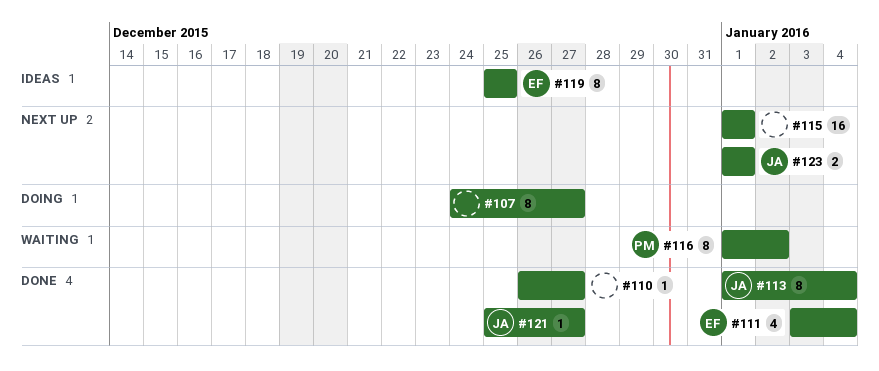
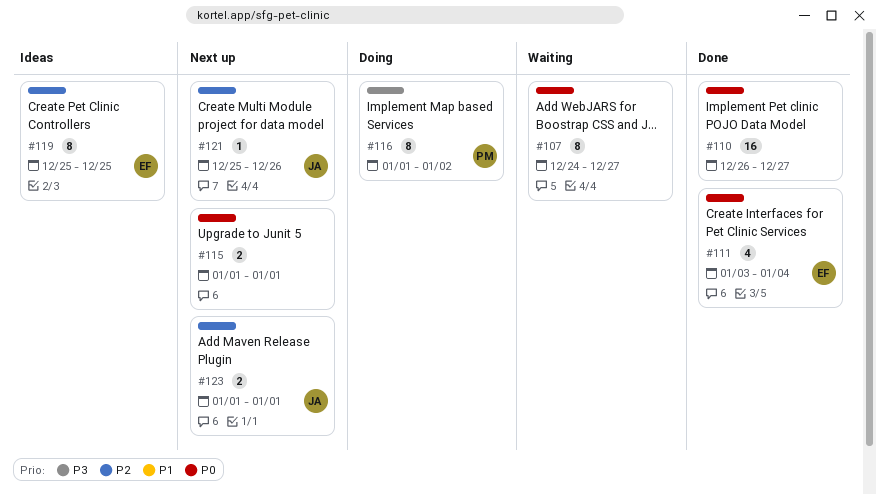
#107, status: Doing -> Waiting
#110, estimate: 1 -> 16
#113: present -> none
#115, estimate: 16 -> 2
#116, status: Waiting -> Doing
#121, status: Done -> Next up
#121, due: Dec 27 -> Dec 26

